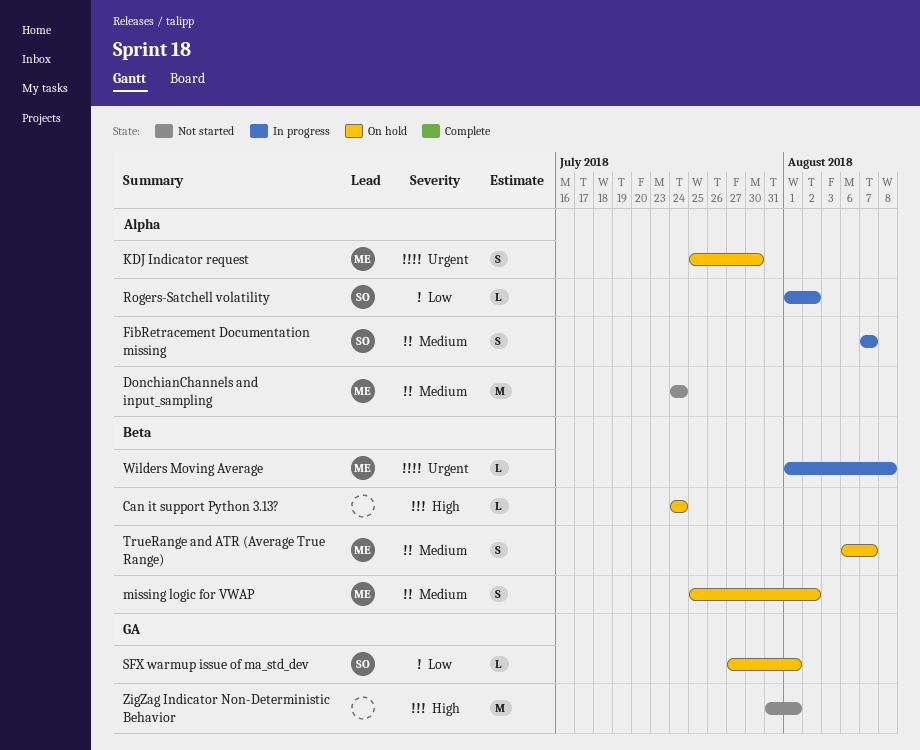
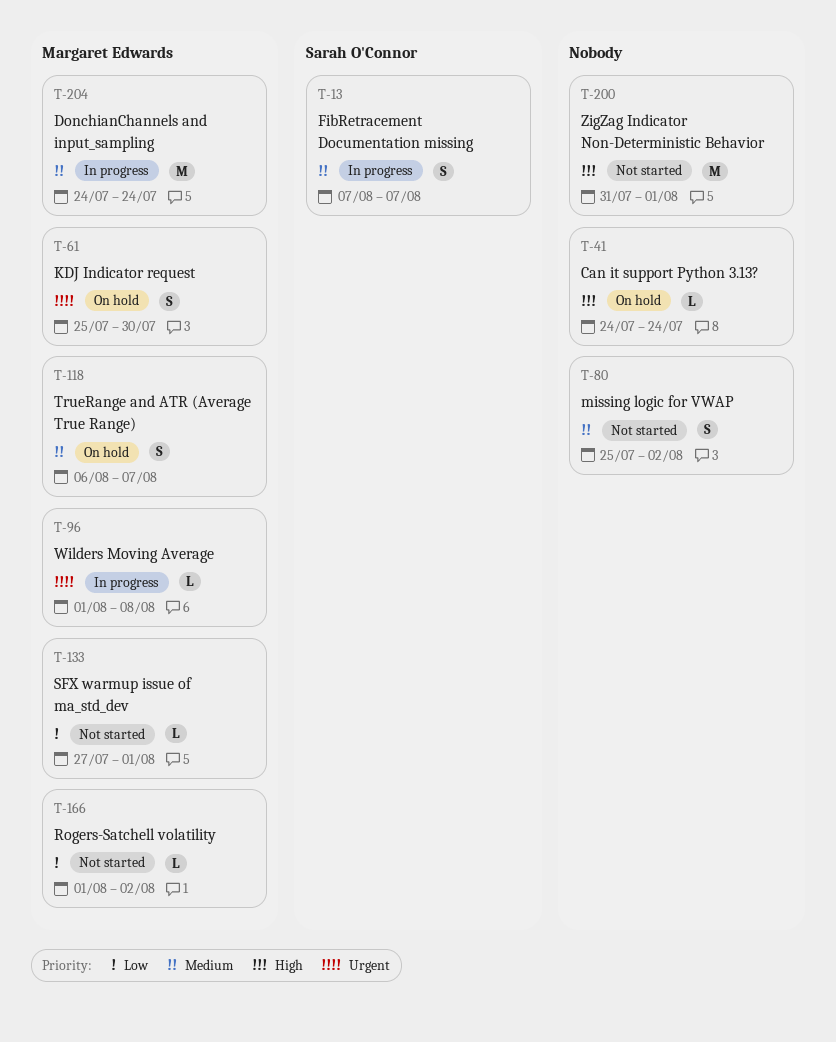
DonchianChannels and input_sampling, status: Not started -> In progress
missing logic for VWAP, status: On hold -> Not started
missing logic for VWAP, owner: Margaret Edwards -> none
Rogers-Satchell volatility, status: In progress -> Not started
Rogers-Satchell volatility, owner: Sarah O'Connor -> Margaret Edwards
SFX warmup issue of ma_std_dev, status: On hold -> Not started
SFX warmup issue of ma_std_dev, owner: Sarah O'Connor -> Margaret Edwards

